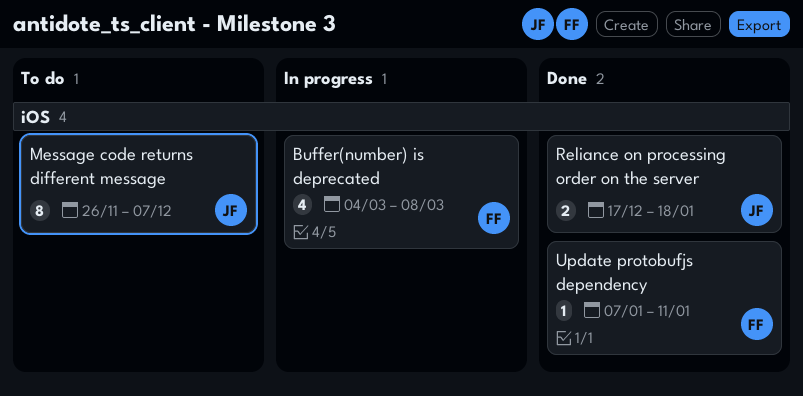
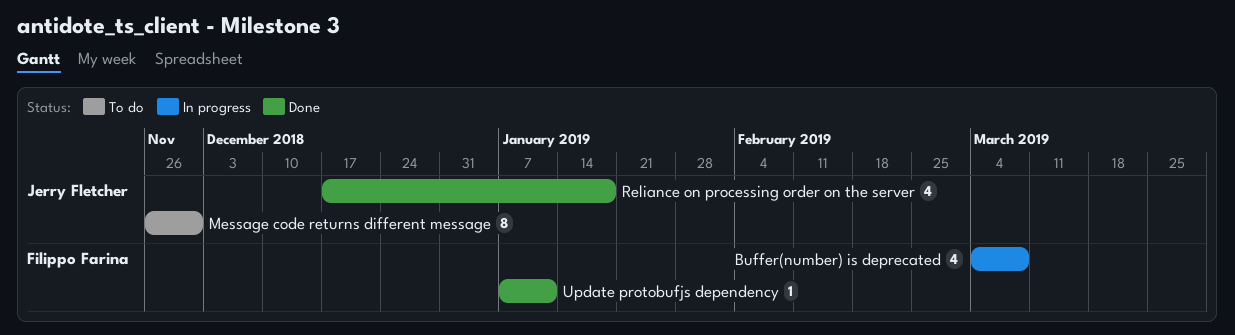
Message code returns different message, due: Dec 7 -> Nov 30
Reliance on processing order on the server, estimate: 2 -> 4

